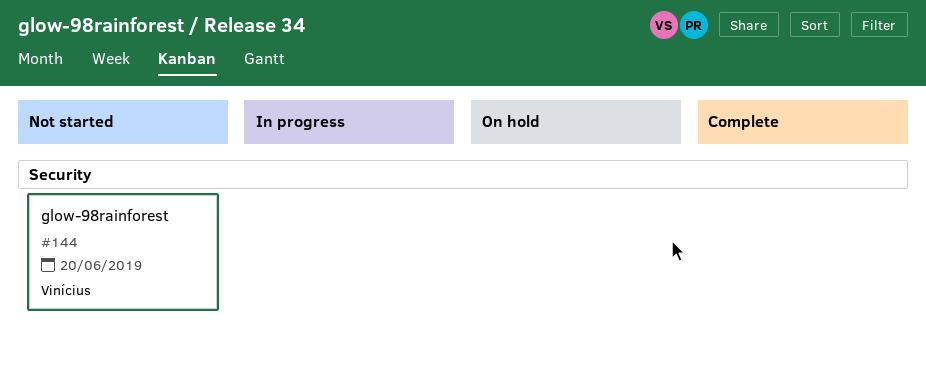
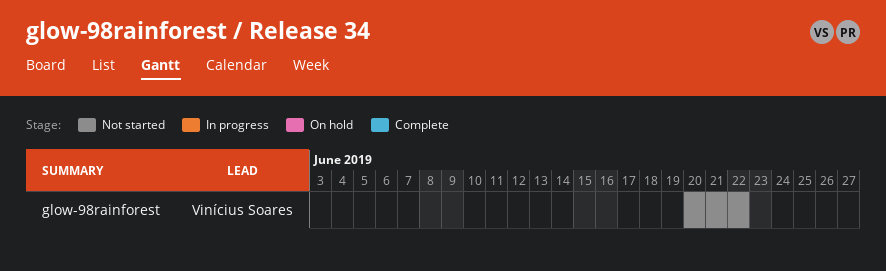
glow-98rainforest, due: Jun 20 -> Jun 22

